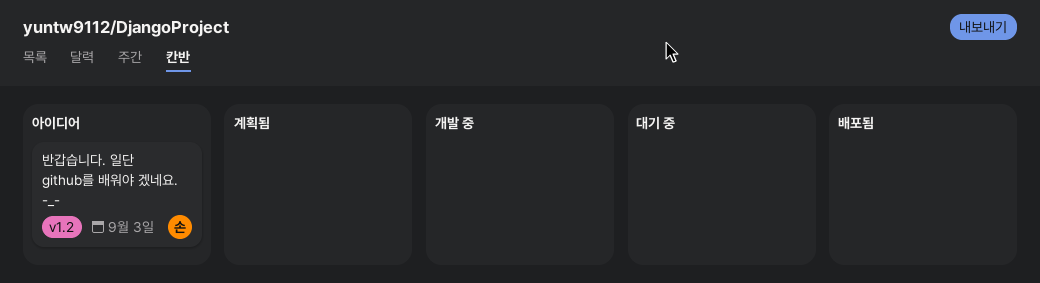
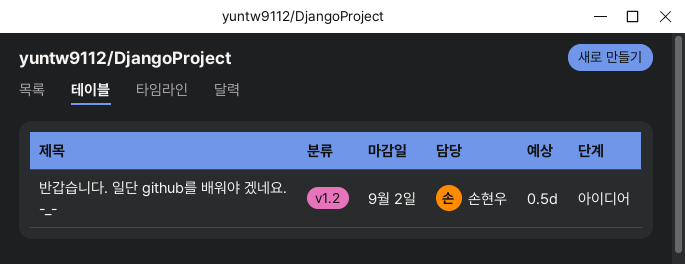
반갑습니다. 일단 github를 배워야 겠네요. -_-, due: Sep 3 -> Sep 2

